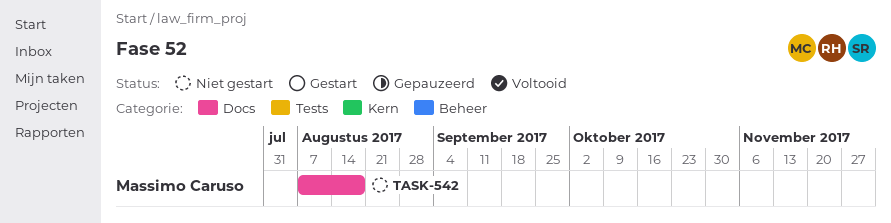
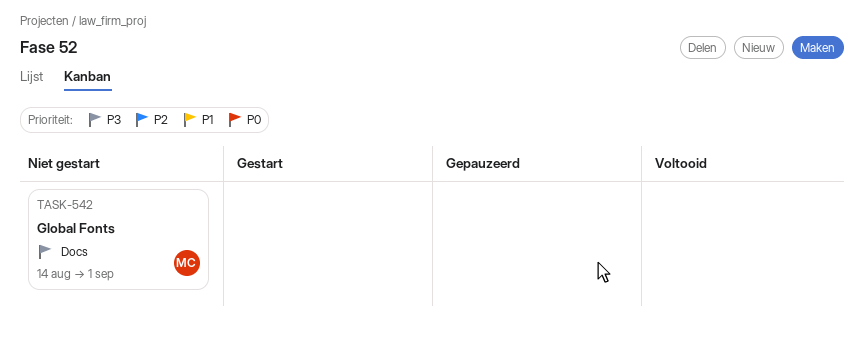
TASK-542, start: Aug 7 -> Aug 14
TASK-542, due: Aug 18 -> Sep 1

